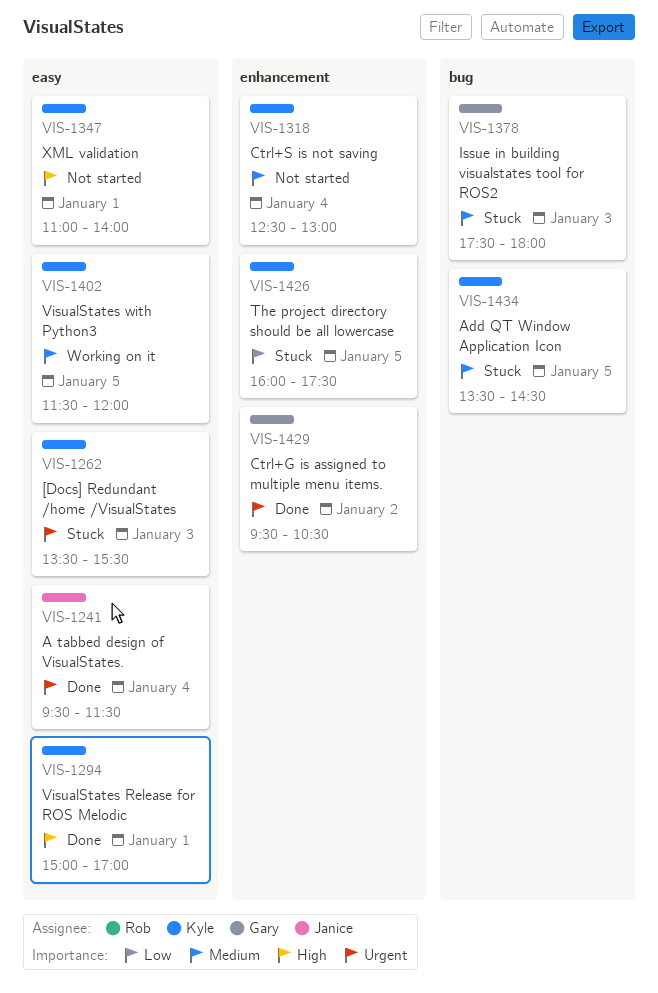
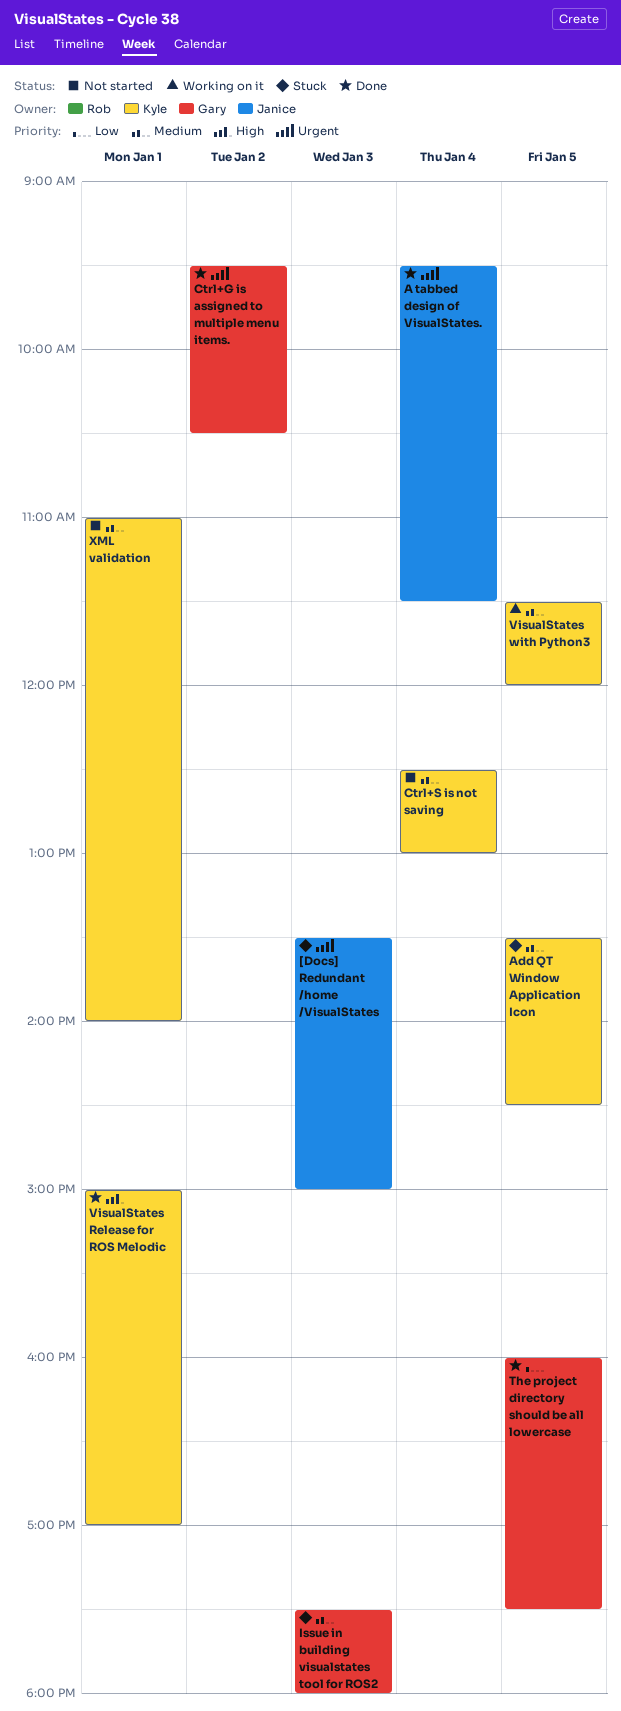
[Docs] Redundant /home /VisualStates, owner: Kyle -> Janice
[Docs] Redundant /home /VisualStates, ends: 15:30 -> 15:00
The project directory should be all lowercase, status: Stuck -> Done
The project directory should be all lowercase, owner: Kyle -> Gary
XML validation, priority: High -> Medium

